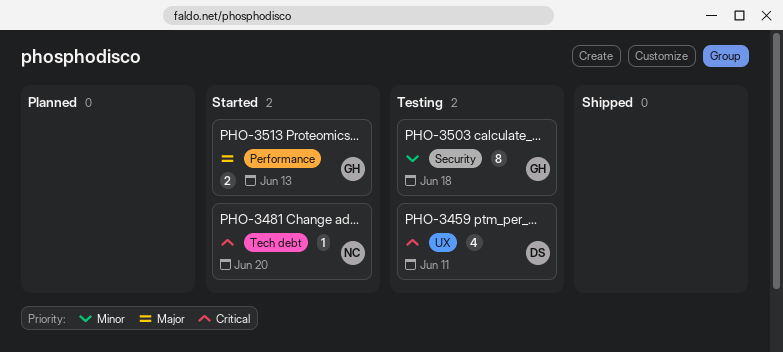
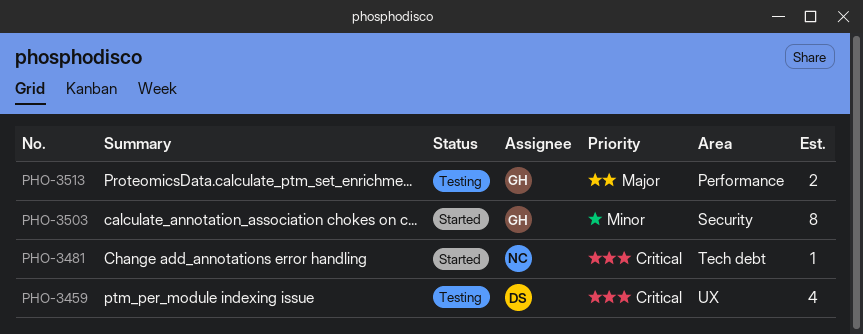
PHO-3503, status: Testing -> Started
PHO-3513, status: Started -> Testing

